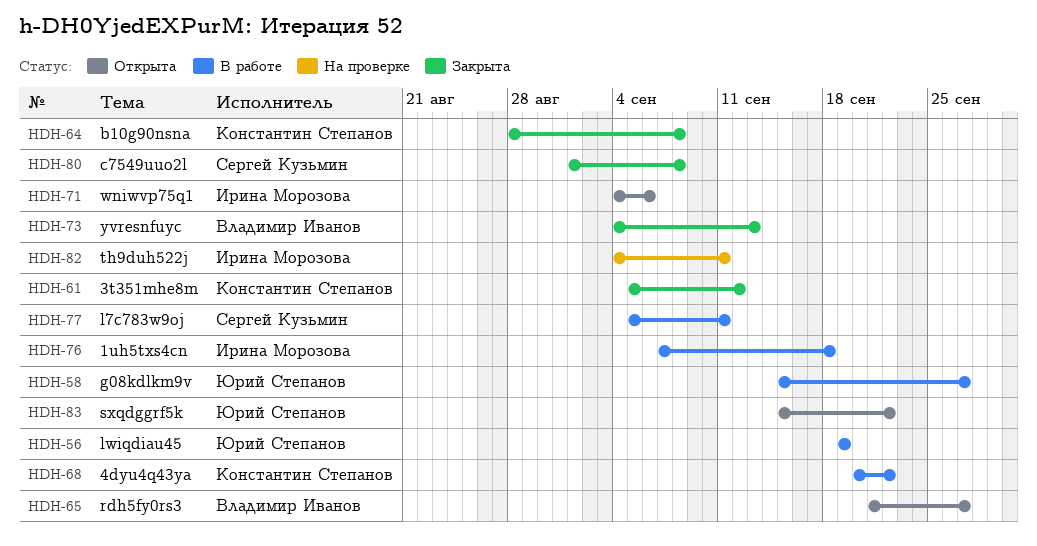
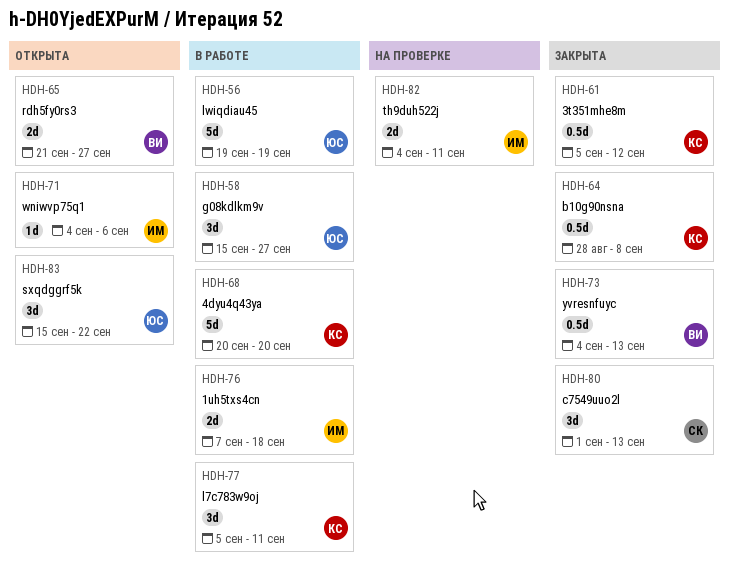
HDH-68, due: Sep 22 -> Sep 20
HDH-77, owner: Сергей Кузьмин -> Константин Степанов
HDH-80, due: Sep 8 -> Sep 13

